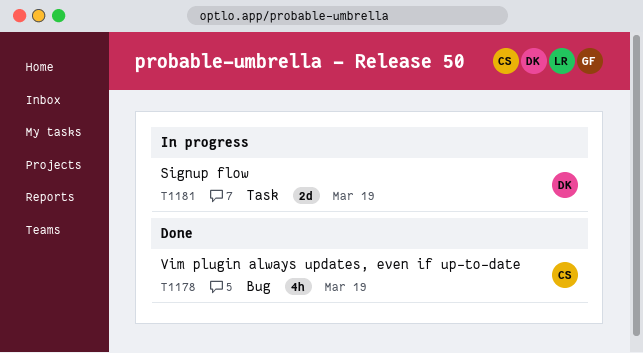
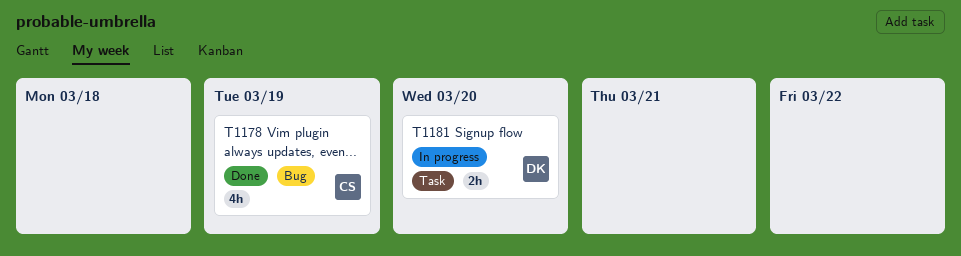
T1181, estimate: 2d -> 2h
T1181, due: Mar 19 -> Mar 20

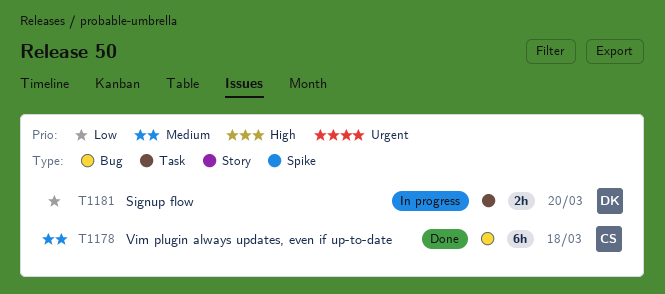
T1178, estimate: 4h -> 6h
T1178, due: Mar 19 -> Mar 18

